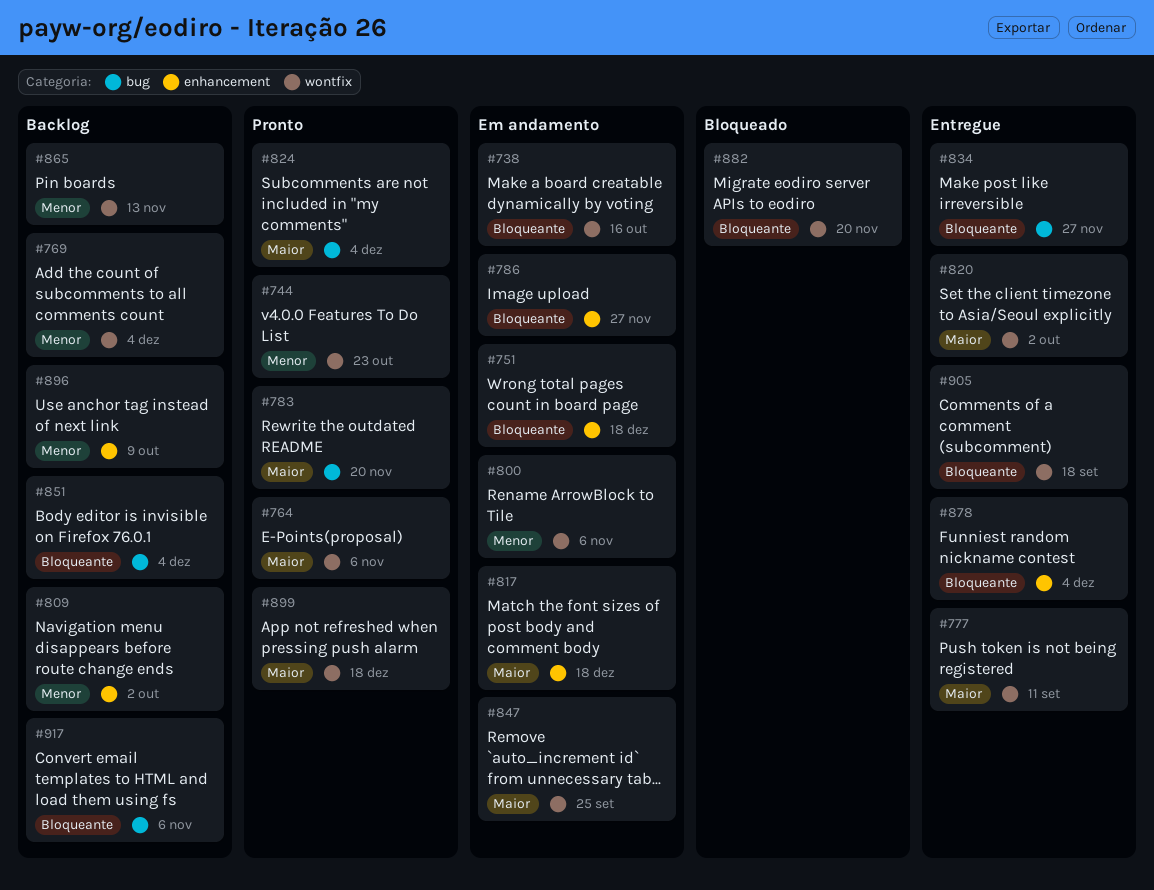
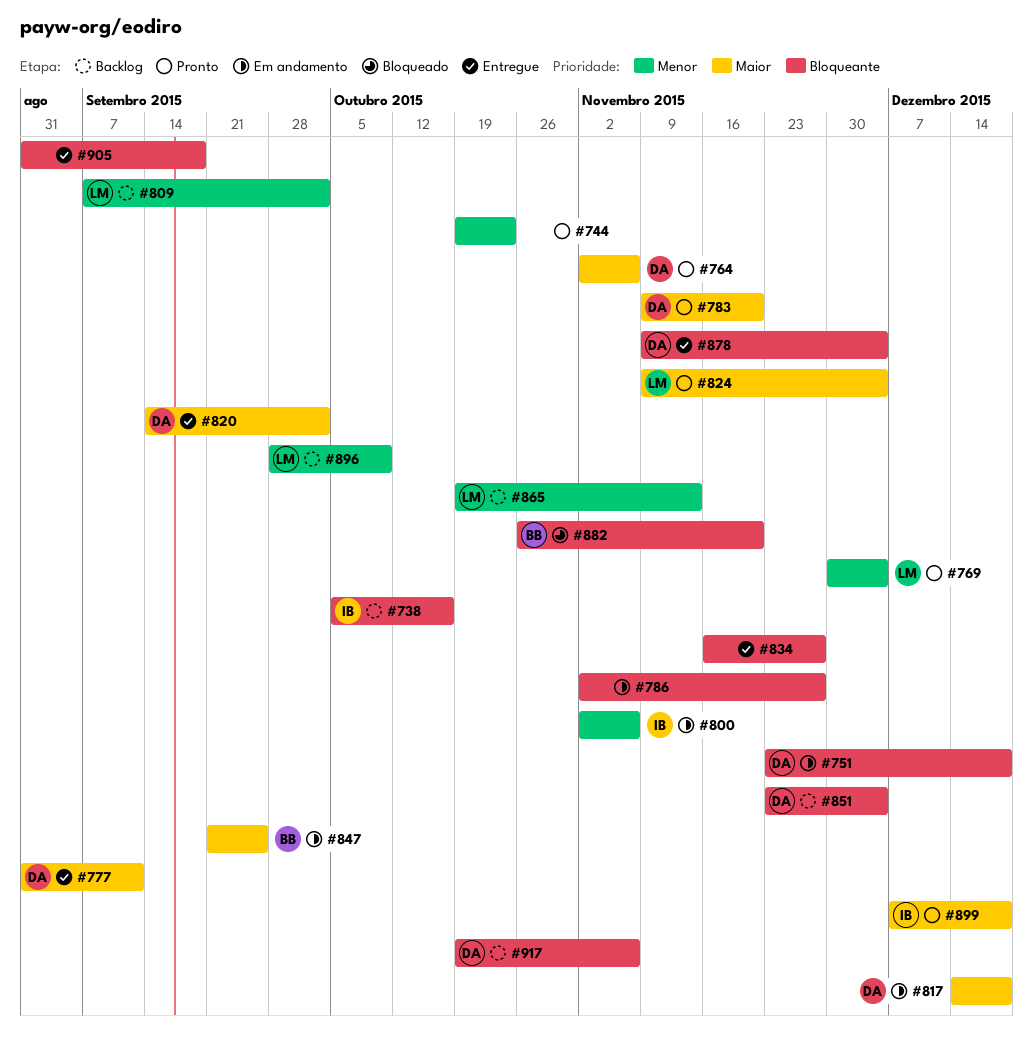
#738, status: Em andamento -> Backlog
#769, status: Backlog -> Pronto

